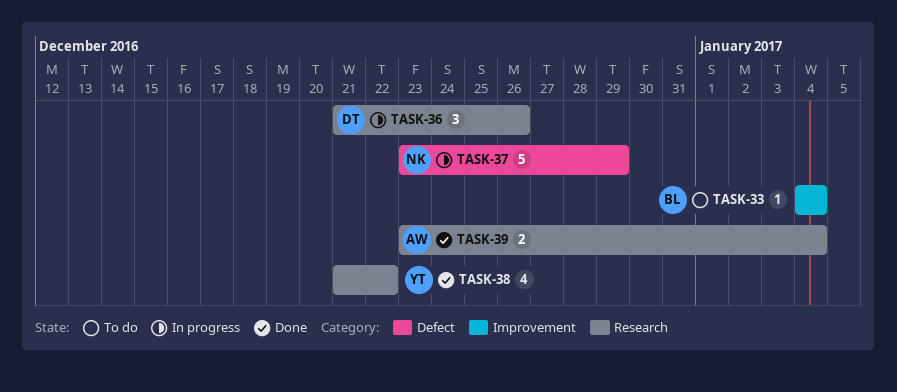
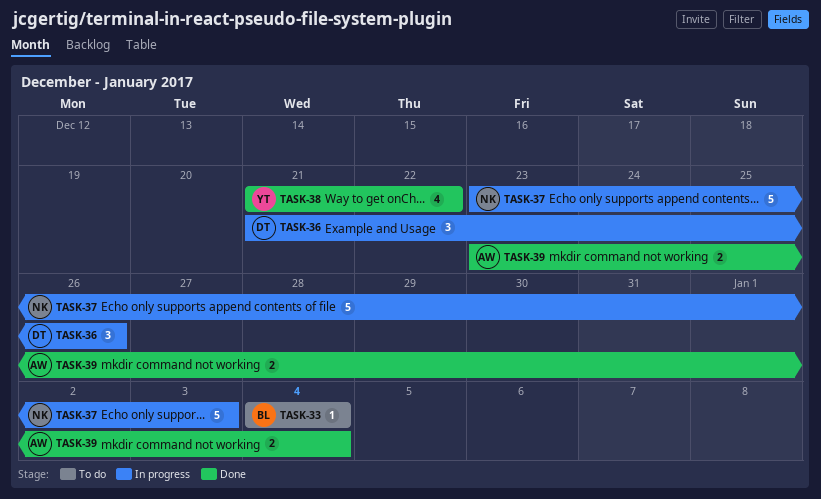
TASK-37, due: Dec 29 -> Jan 3

